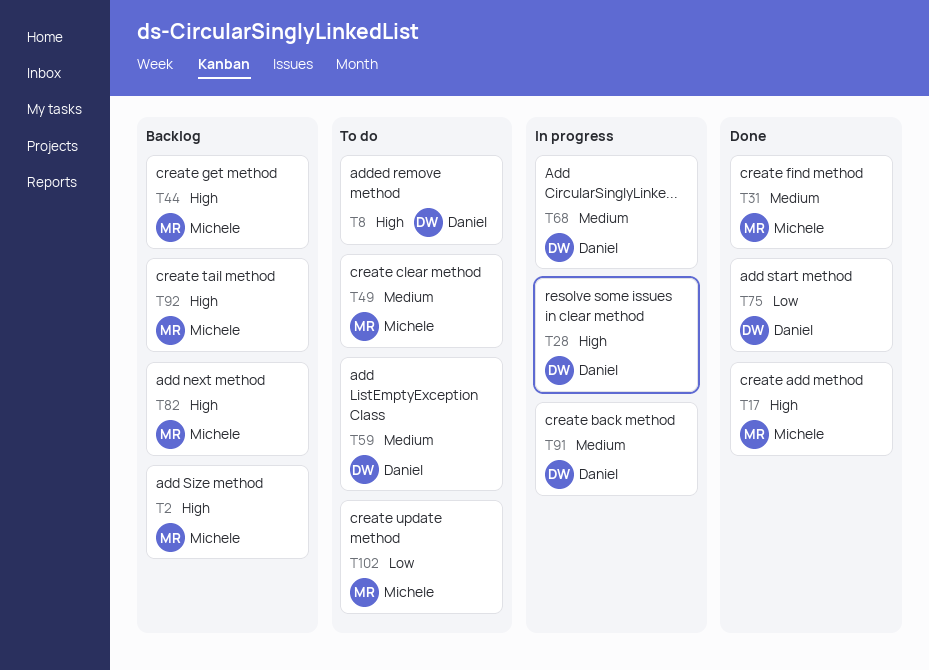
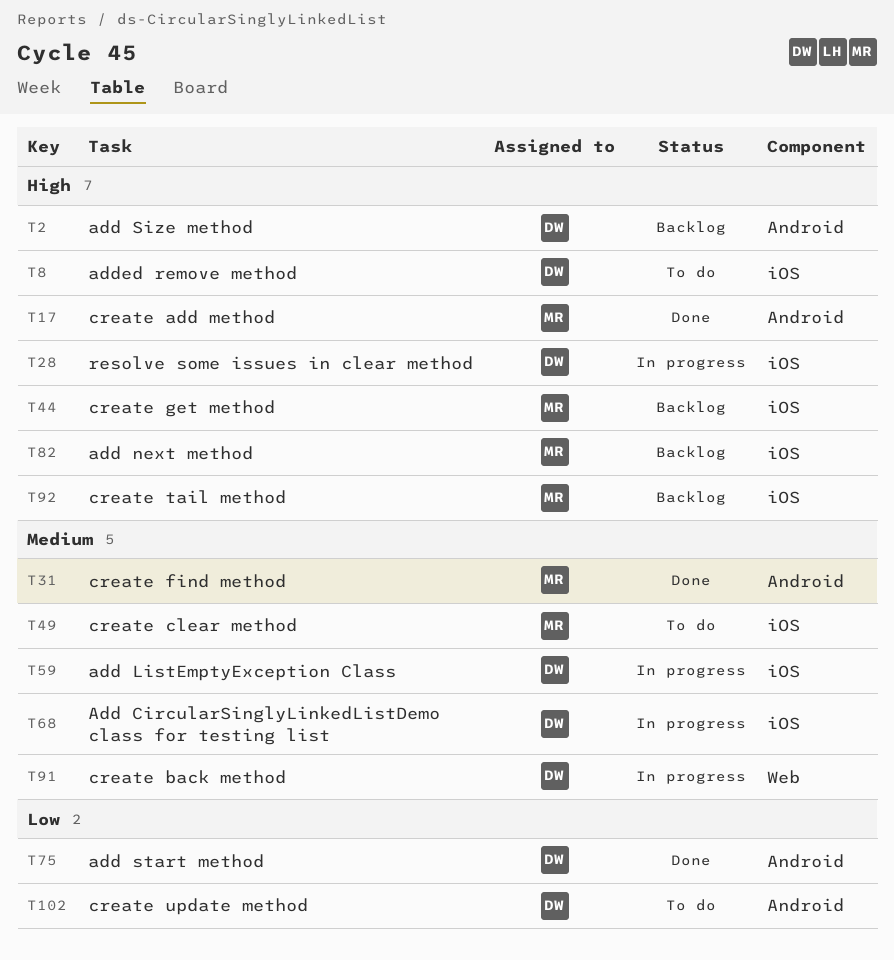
T2, owner: Michele -> Daniel
T59, status: To do -> In progress
T102, owner: Michele -> Daniel

